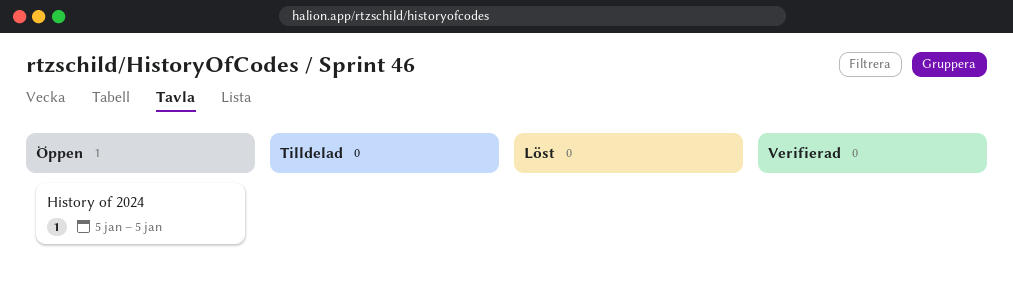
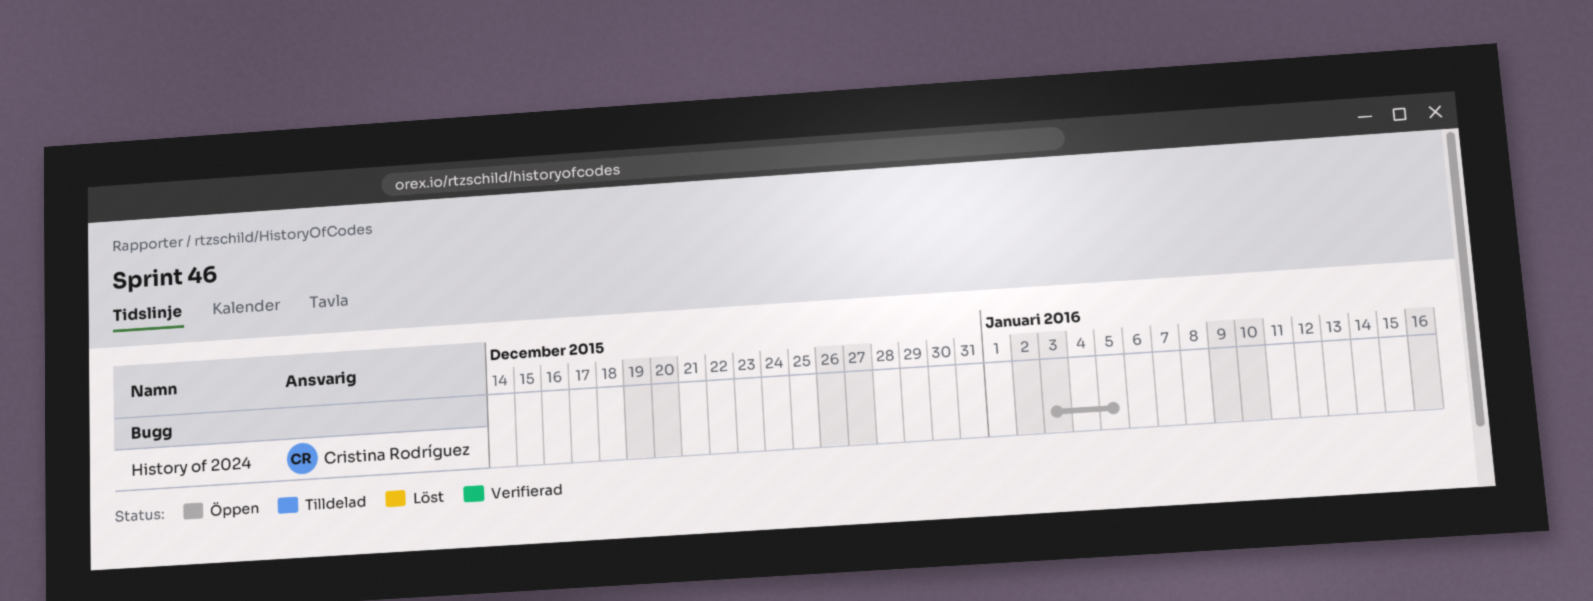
History of 2024, start: Jan 5 -> Jan 3

